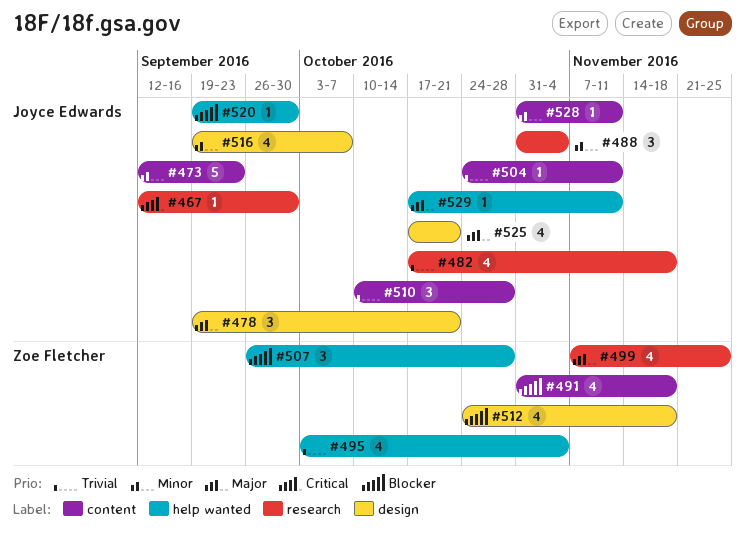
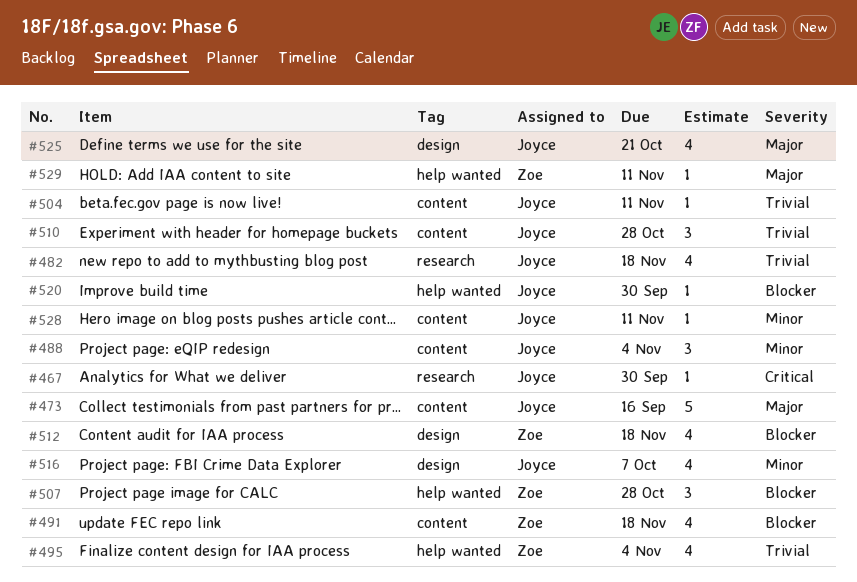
#473, priority: Minor -> Major
#473, due: Sep 23 -> Sep 16
#478: present -> none
#488, label: research -> content
#499: present -> none
#529, owner: Joyce Edwards -> Zoe Fletcher

